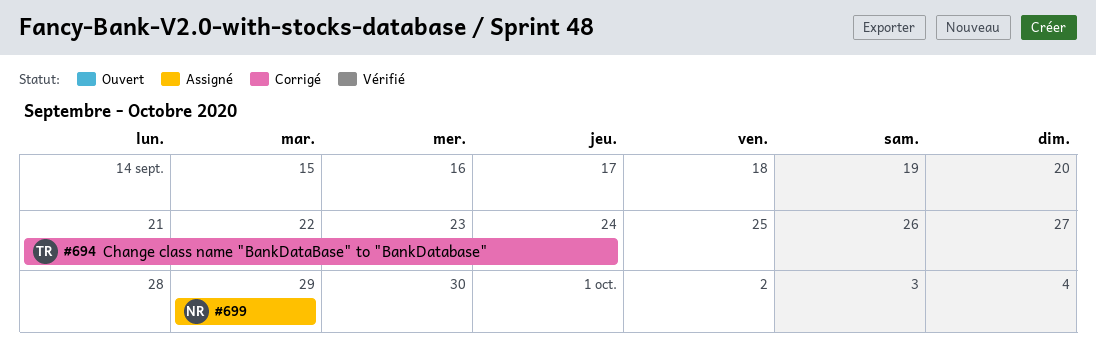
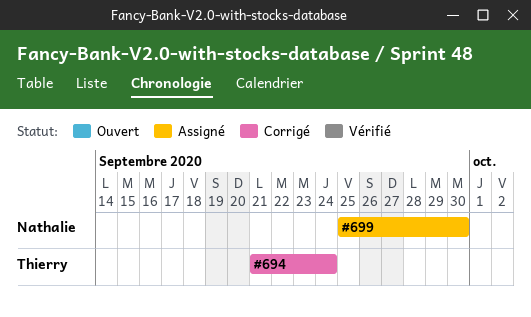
#699, start: Sep 29 -> Sep 25
#699, due: Sep 29 -> Sep 30

